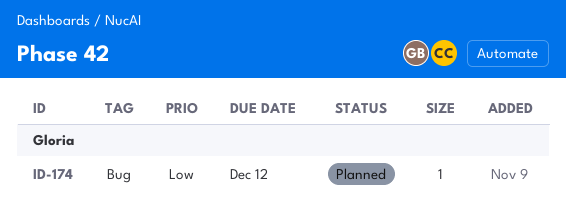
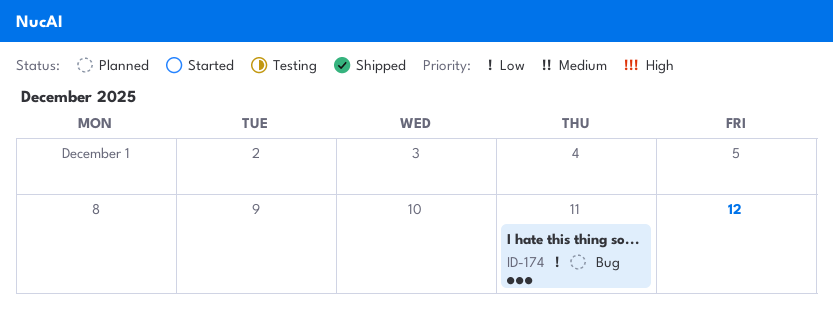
ID-174, estimate: 1 -> 3
ID-174, due: Dec 12 -> Dec 11

